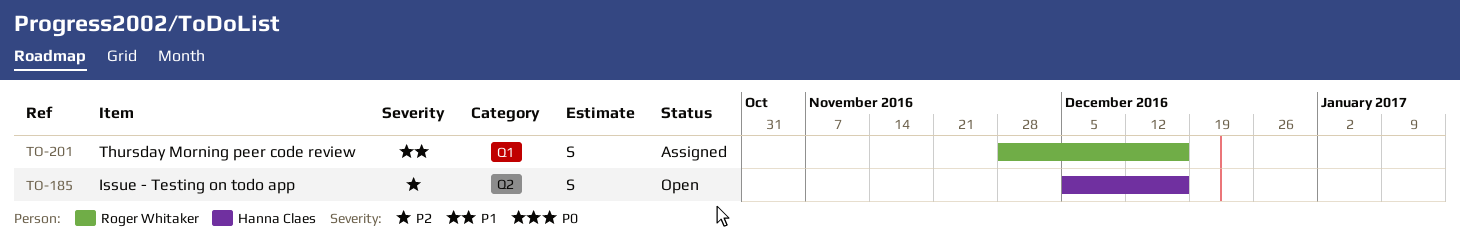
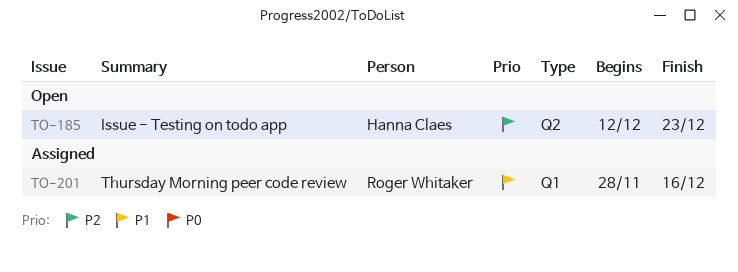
TO-185, start: Dec 5 -> Dec 12
TO-185, due: Dec 16 -> Dec 23

